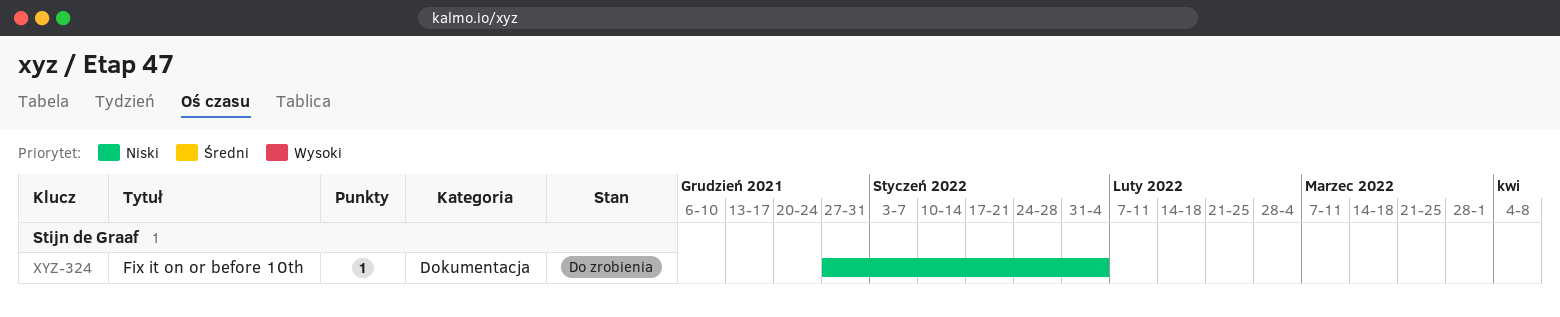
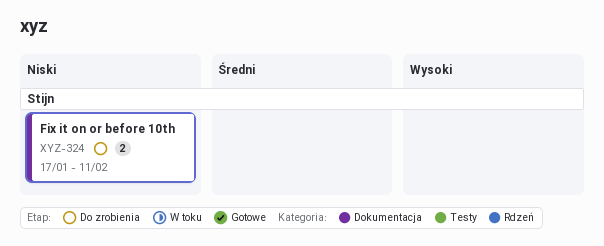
XYZ-324, estimate: 1 -> 2
XYZ-324, start: Dec 27 -> Jan 17
XYZ-324, due: Feb 4 -> Feb 11

